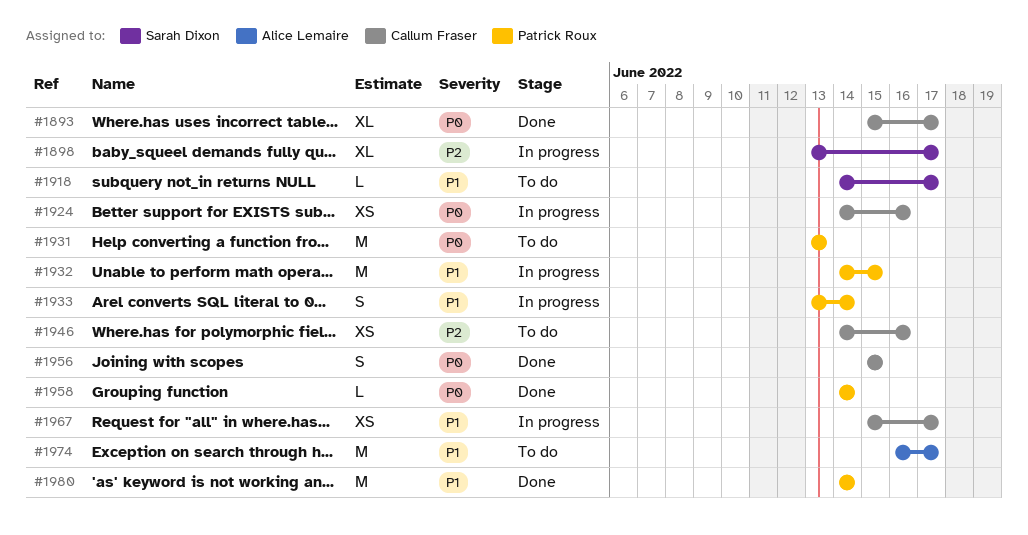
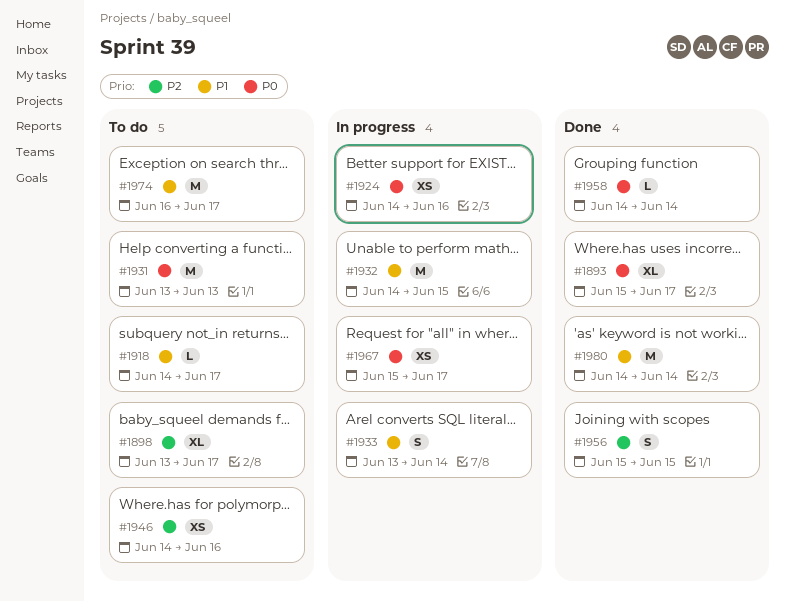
#1898, status: In progress -> To do
#1956, priority: P0 -> P2
#1967, priority: P1 -> P0

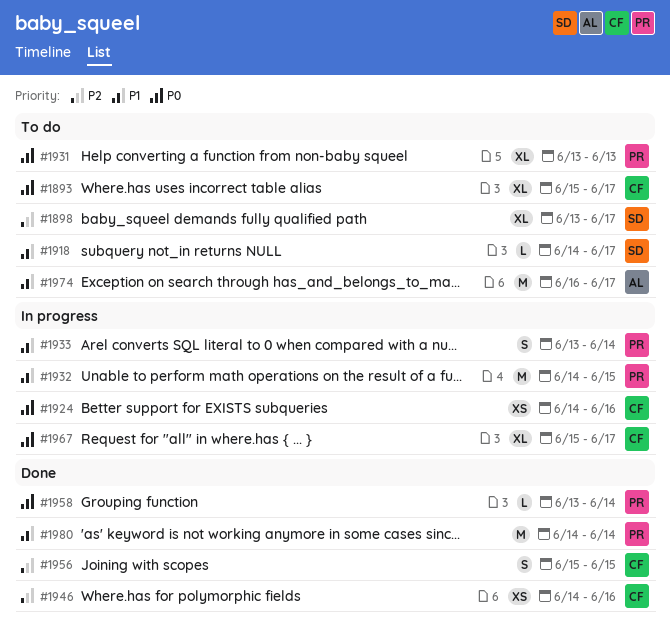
#1893, status: Done -> To do
#1931, estimate: M -> XL
#1946, status: To do -> Done
#1958, start: Jun 14 -> Jun 13
#1967, estimate: XS -> XL

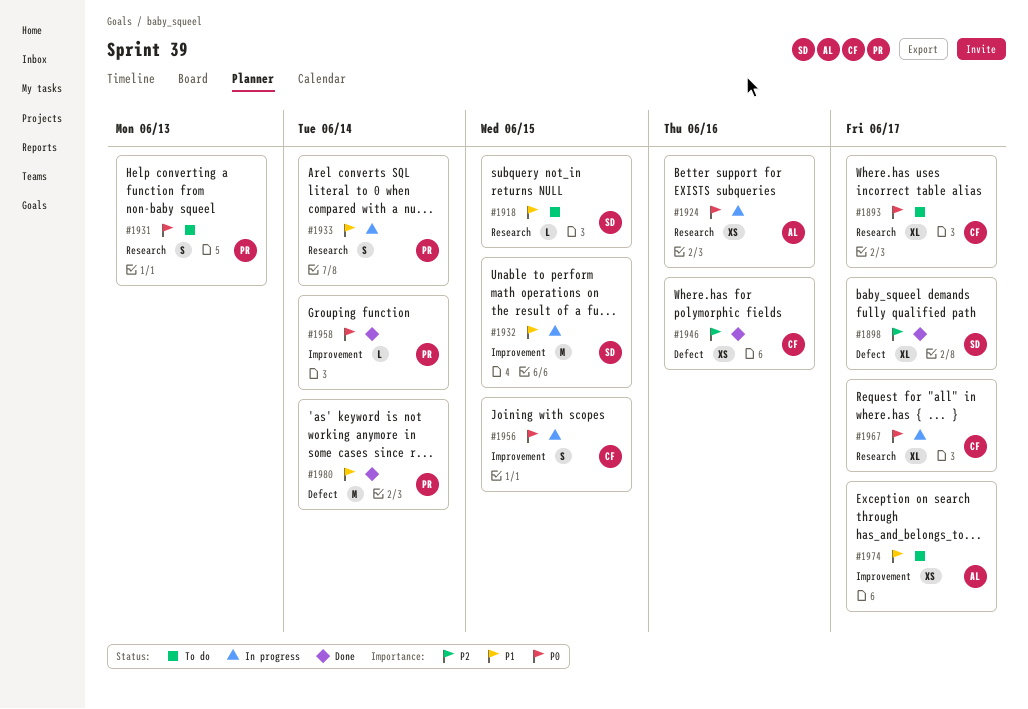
#1898, status: To do -> Done
#1918, due: Jun 17 -> Jun 15
#1924, owner: CF -> AL
#1931, estimate: XL -> S
#1932, owner: PR -> SD
#1956, status: Done -> In progress
#1956, priority: P2 -> P0
#1974, estimate: M -> XS

